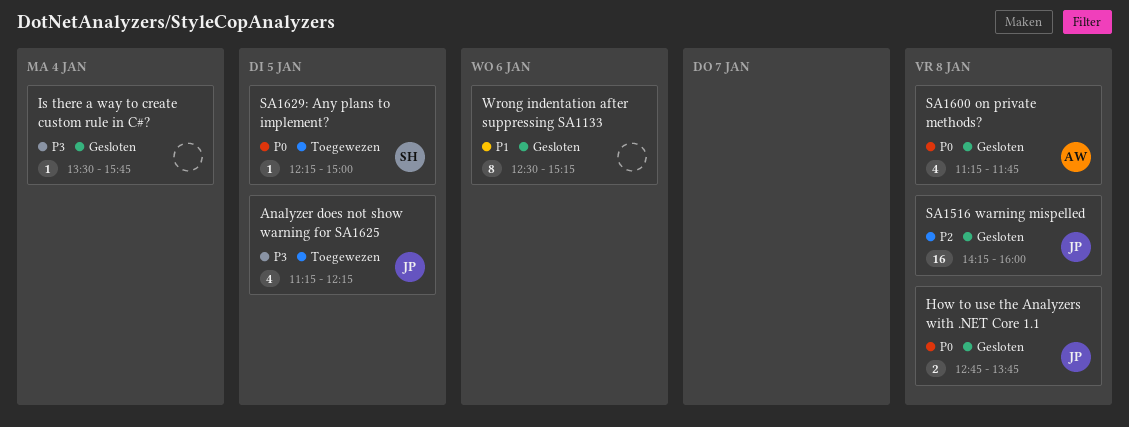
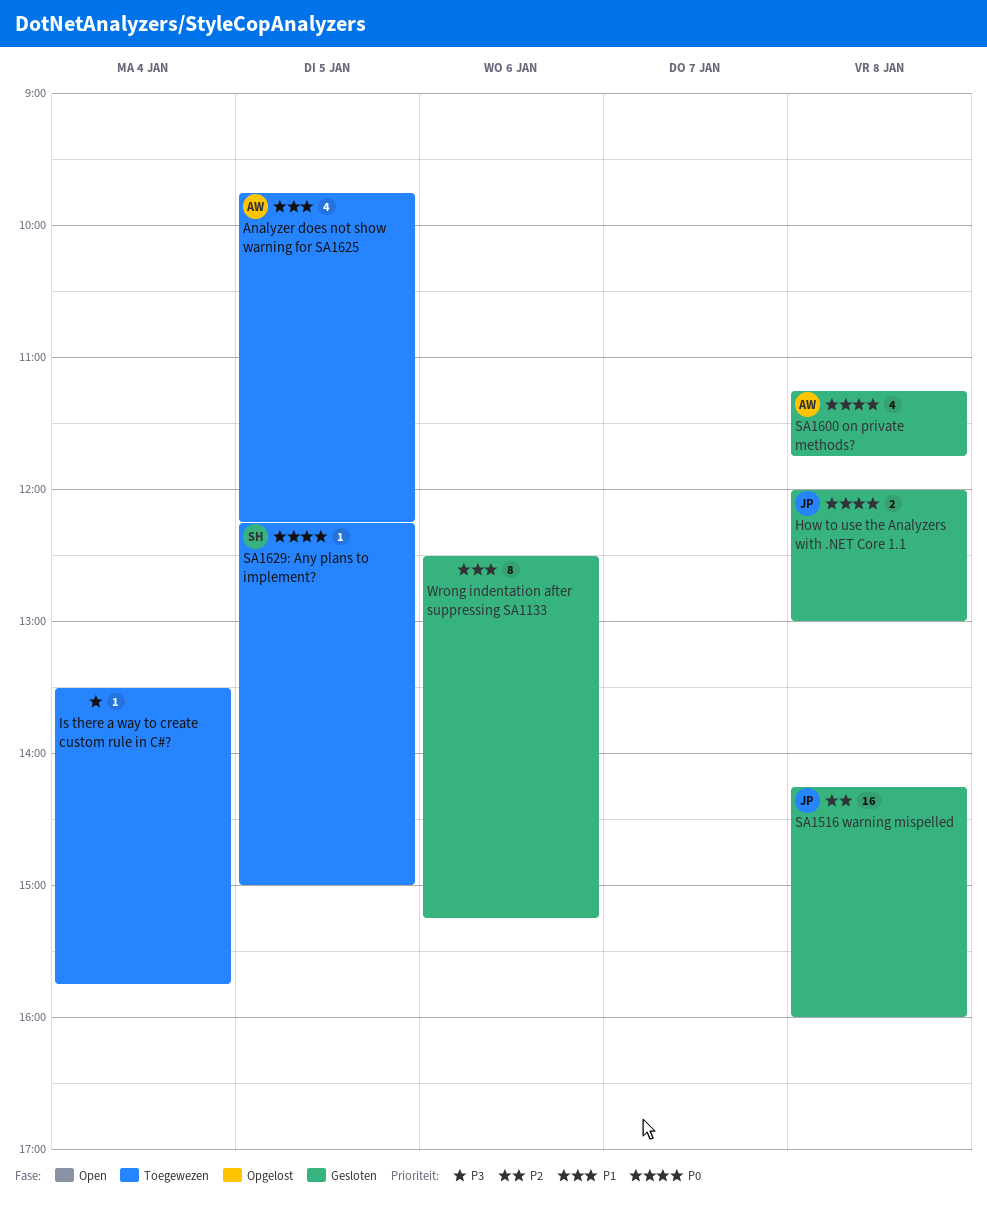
Analyzer does not show warning for SA1625, owner: JP -> AW
Analyzer does not show warning for SA1625, priority: P3 -> P1
Analyzer does not show warning for SA1625, begins: 11:15 -> 09:45
How to use the Analyzers with .NET Core 1.1, begins: 12:45 -> 12:00
How to use the Analyzers with .NET Core 1.1, ends: 13:45 -> 13:00
Is there a way to create custom rule in C#?, status: Gesloten -> Toegewezen

